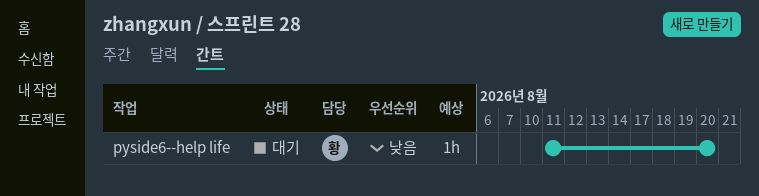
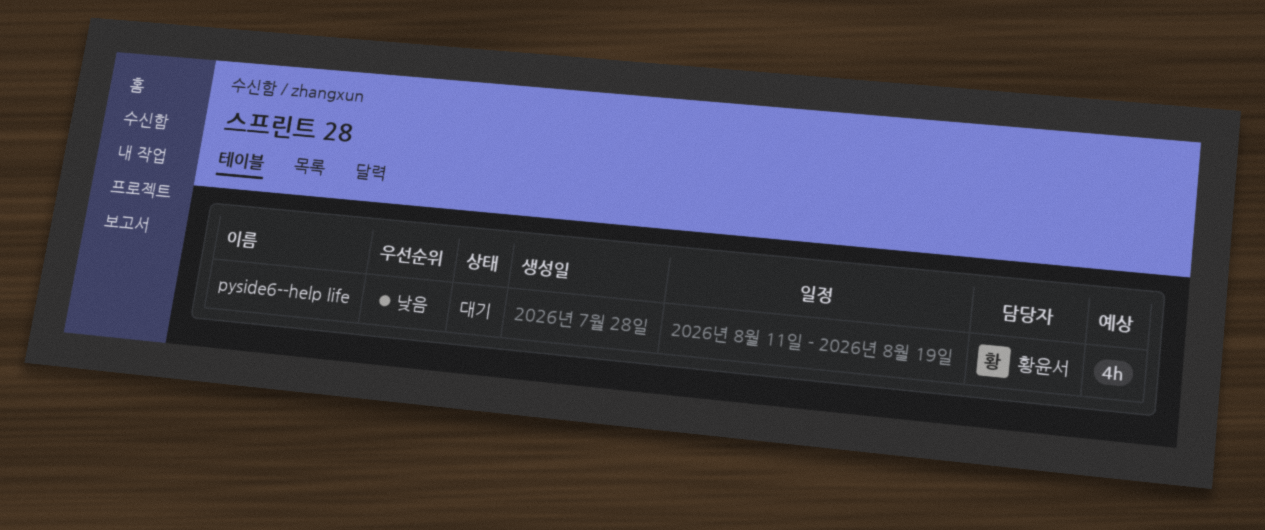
pyside6--help life, estimate: 1h -> 4h
pyside6--help life, due: Aug 20 -> Aug 19

